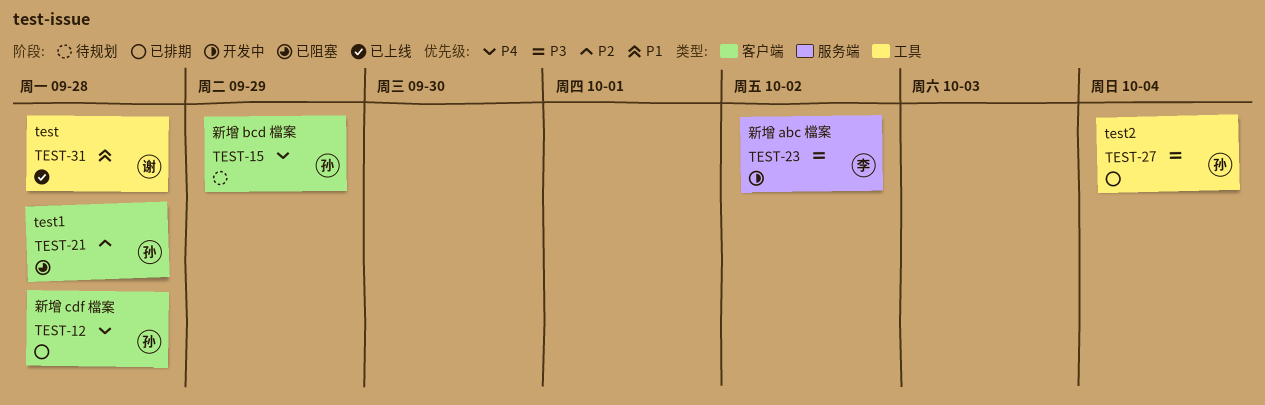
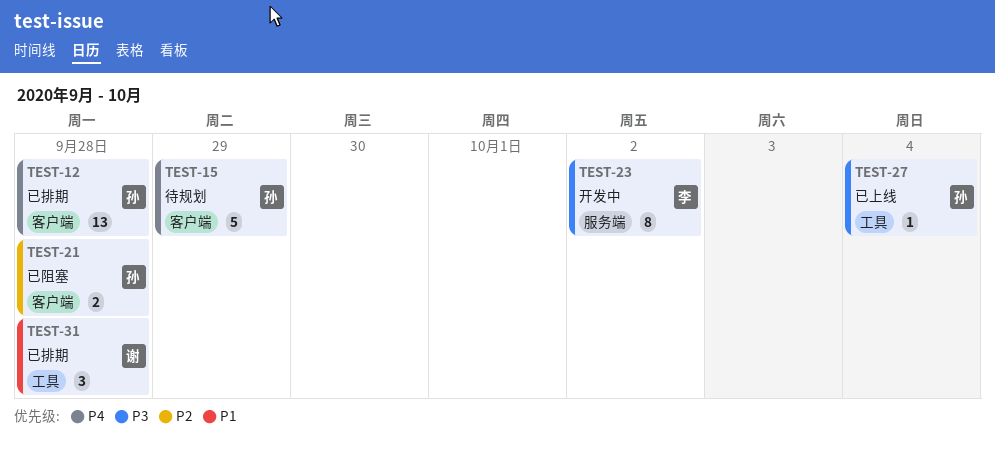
TEST-27, status: 已排期 -> 已上线
TEST-31, status: 已上线 -> 已排期

